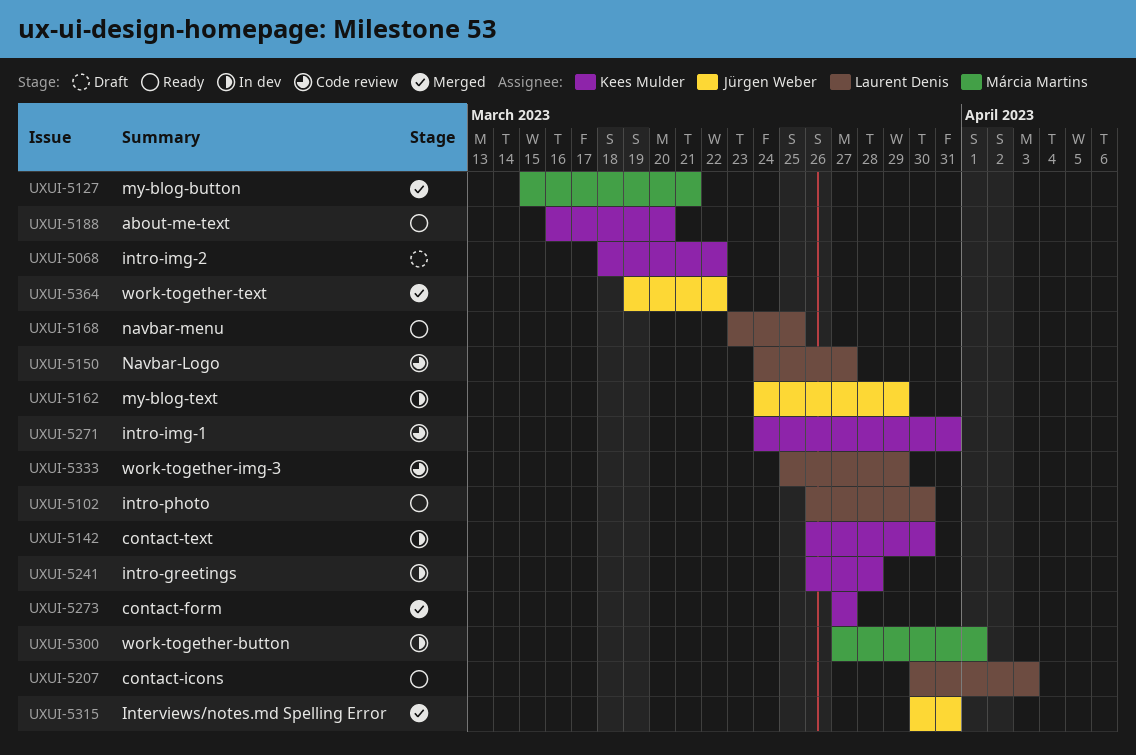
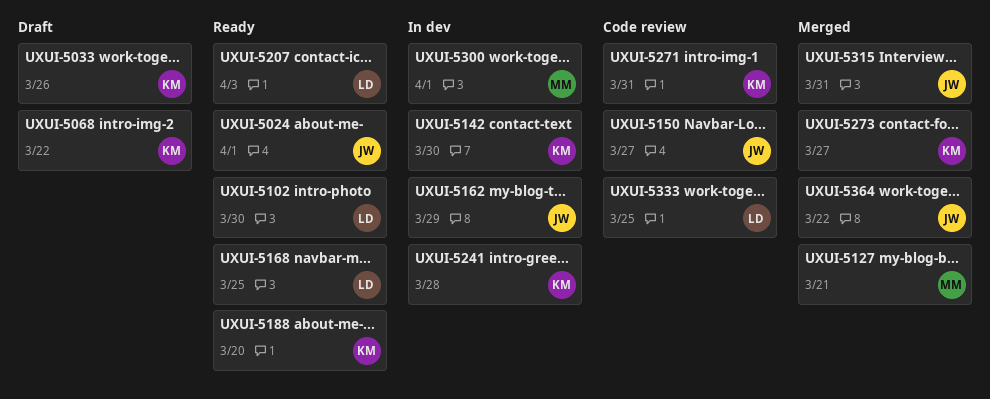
UXUI-5024: none -> present
UXUI-5033: none -> present
UXUI-5150, owner: Laurent Denis -> Jürgen Weber
UXUI-5333, due: Mar 29 -> Mar 25

